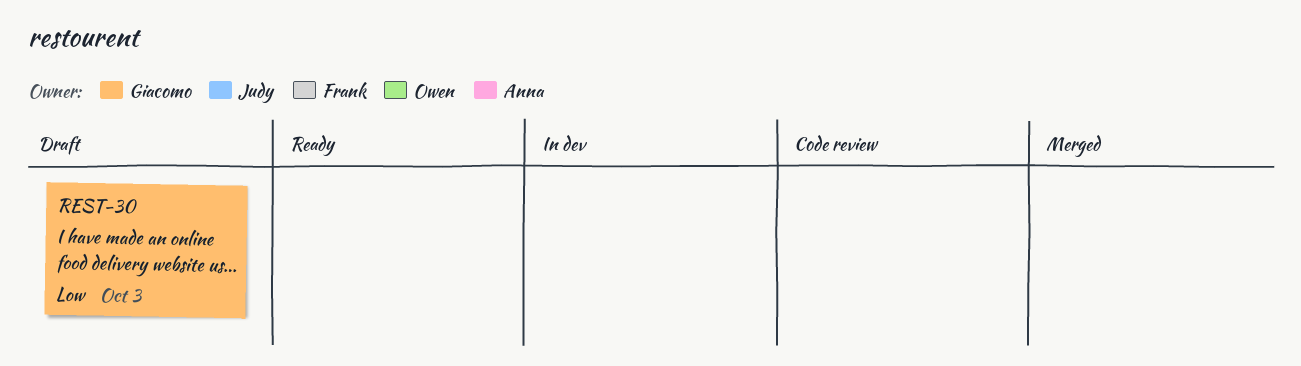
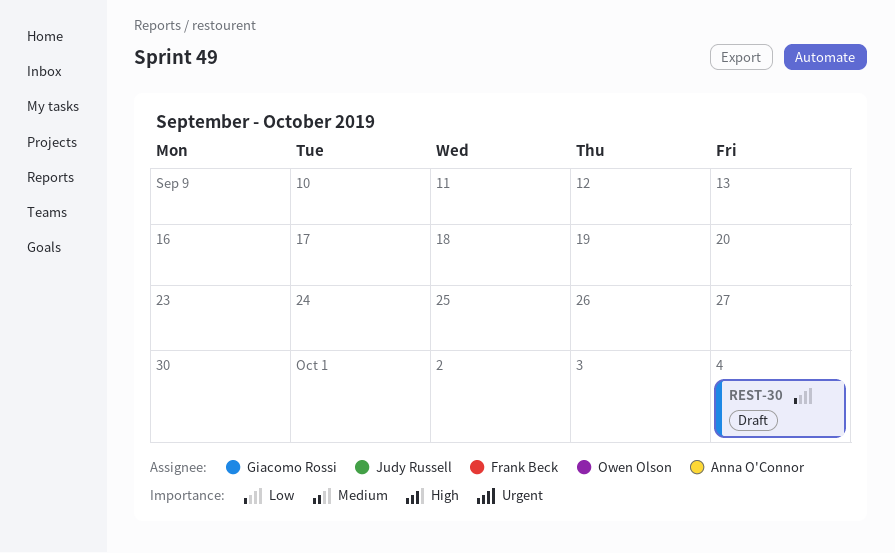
REST-30, due: Oct 3 -> Oct 4

